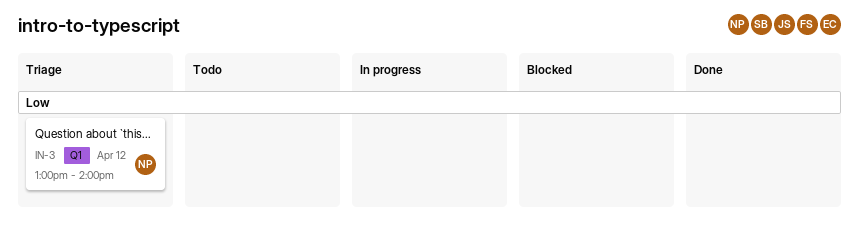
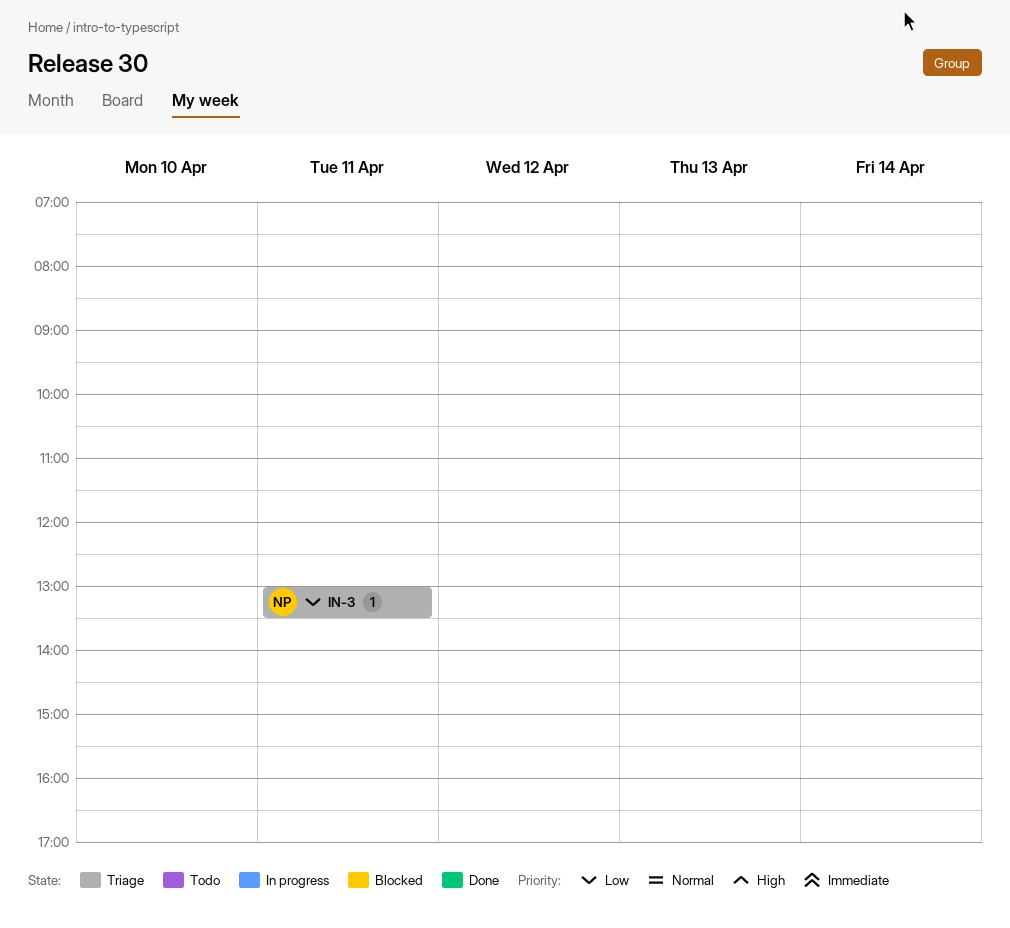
IN-3, day: Apr 12 -> Apr 11
IN-3, ends: 14:00 -> 13:30

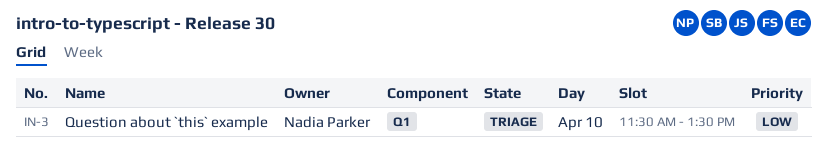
IN-3, day: Apr 11 -> Apr 10
IN-3, begins: 13:00 -> 11:30

